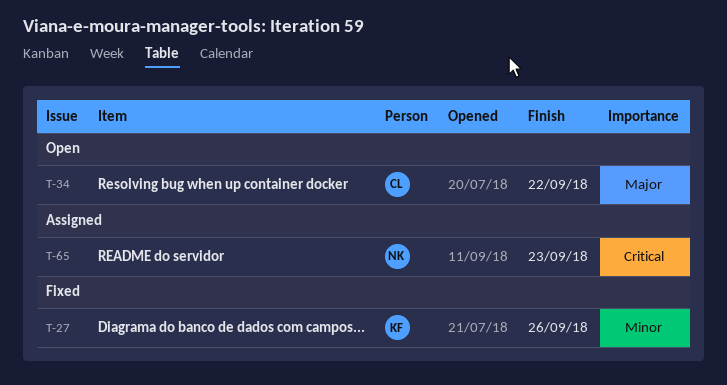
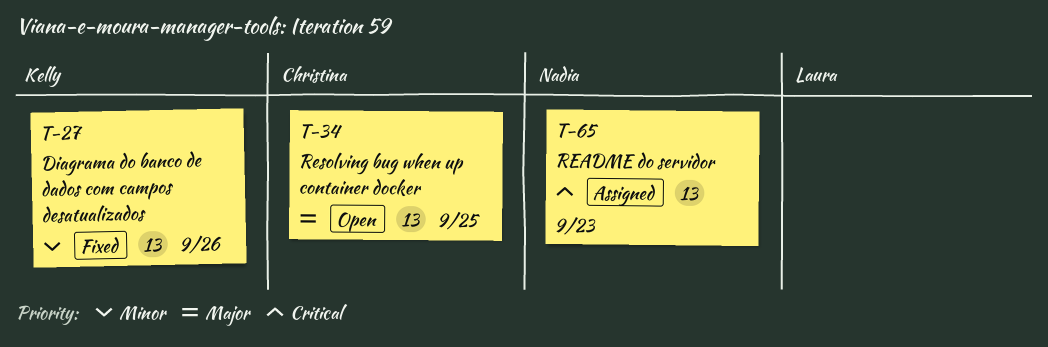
T-34, due: Sep 22 -> Sep 25

